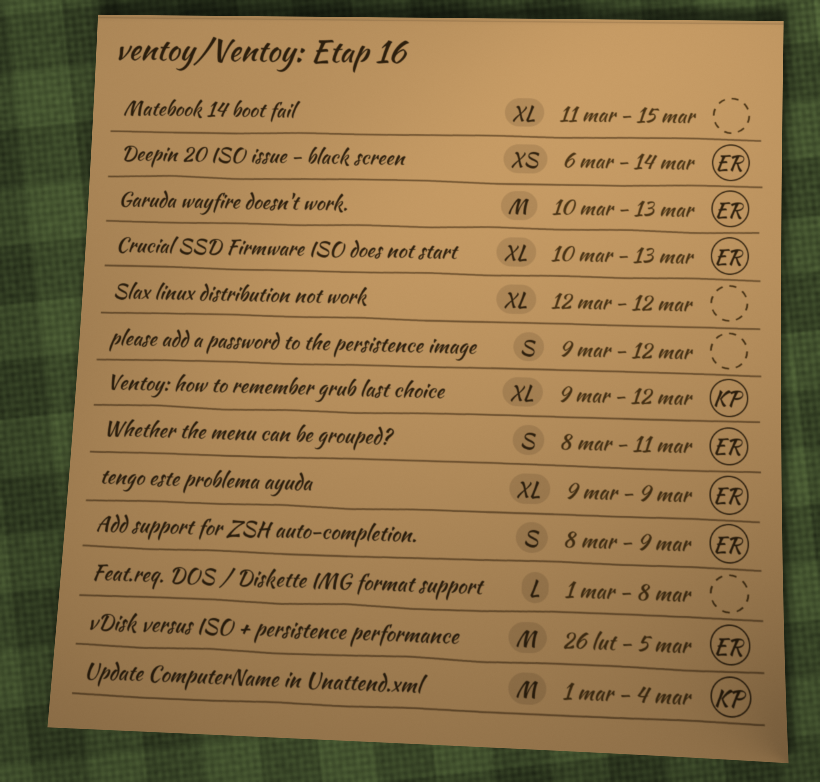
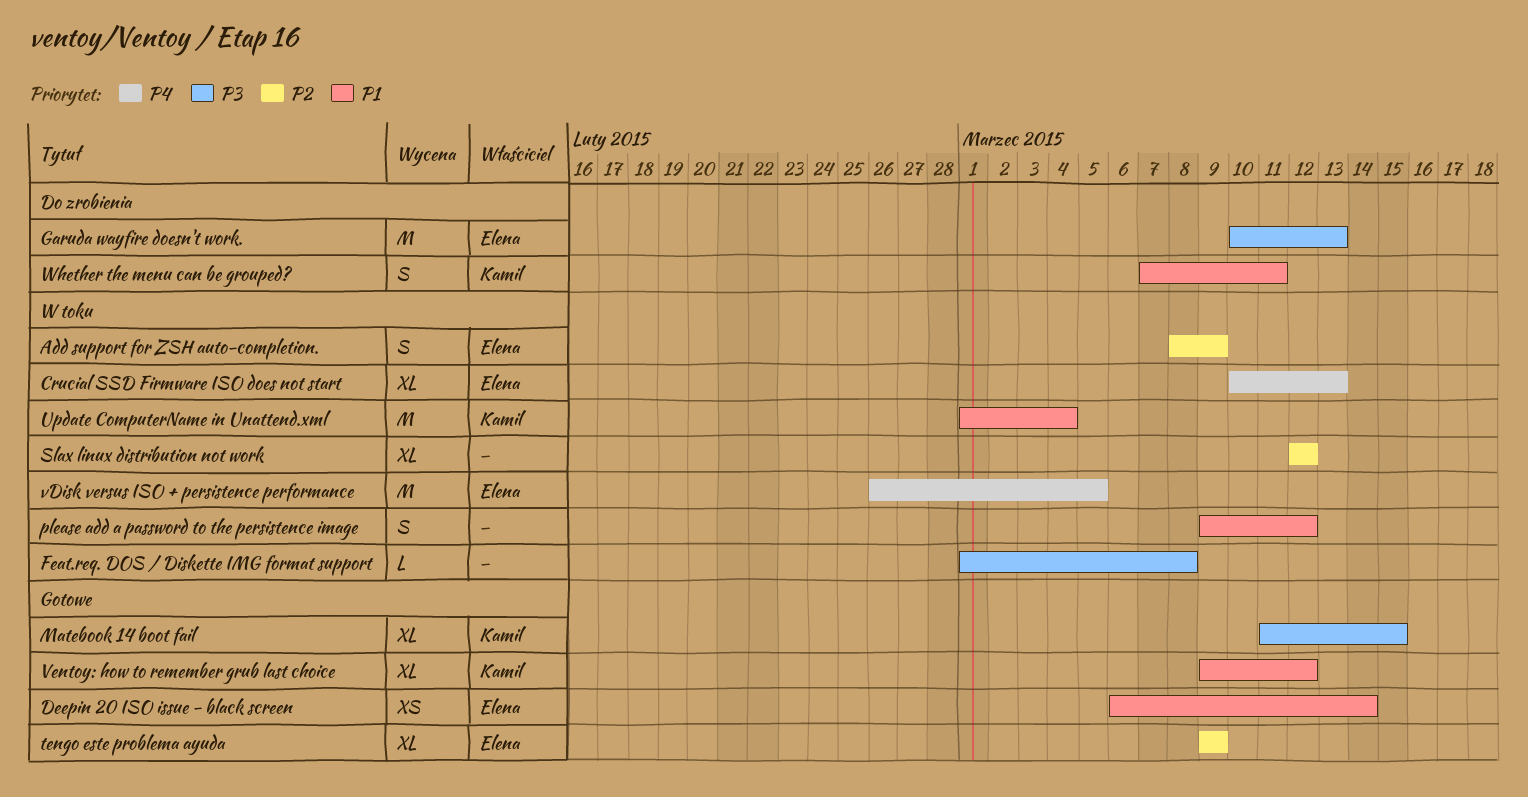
Matebook 14 boot fail, owner: none -> Kamil
Whether the menu can be grouped?, owner: Elena -> Kamil
Whether the menu can be grouped?, start: Mar 8 -> Mar 7

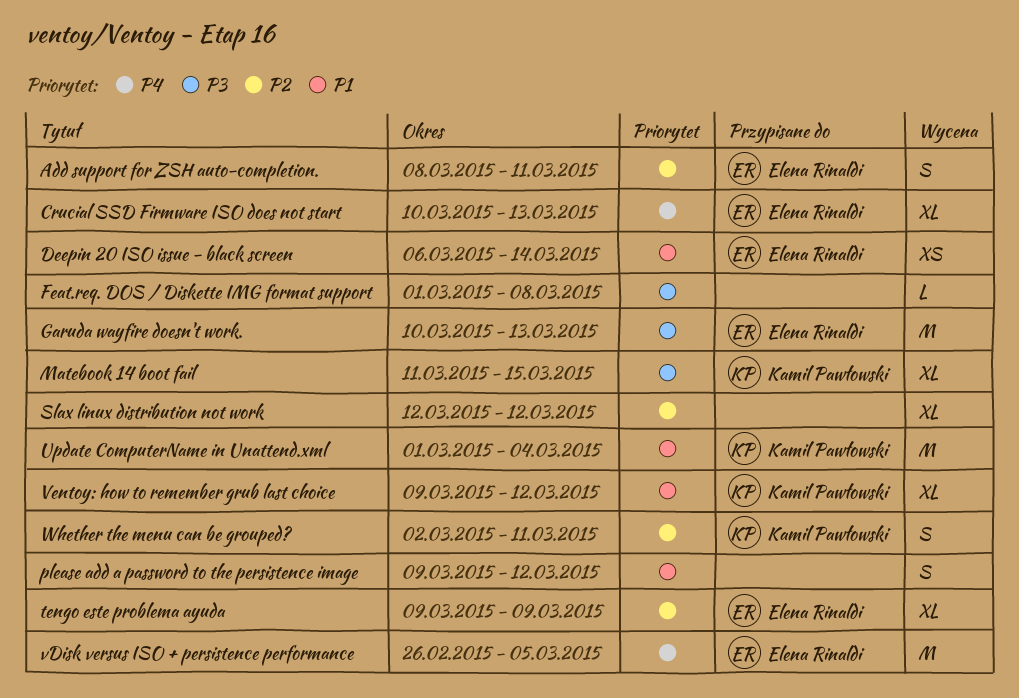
Add support for ZSH auto-completion., due: Mar 9 -> Mar 11
Whether the menu can be grouped?, priority: P1 -> P2
Whether the menu can be grouped?, start: Mar 7 -> Mar 2

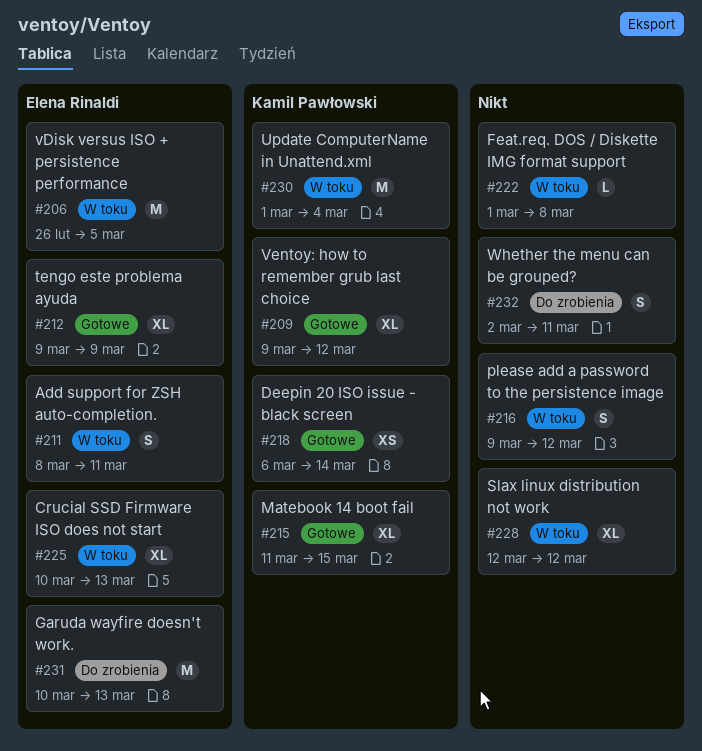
Deepin 20 ISO issue - black screen, owner: Elena Rinaldi -> Kamil Pawłowski
Whether the menu can be grouped?, owner: Kamil Pawłowski -> none

